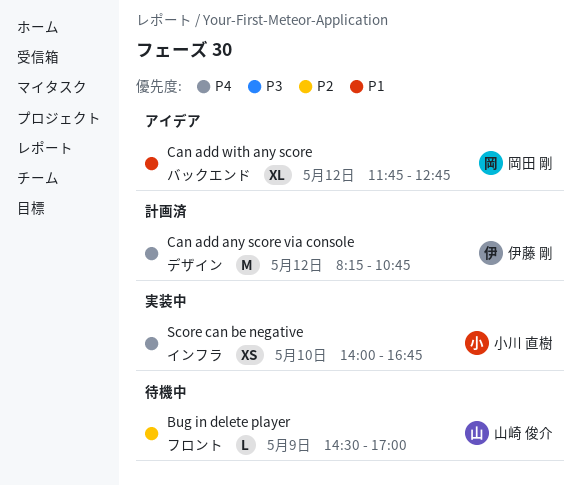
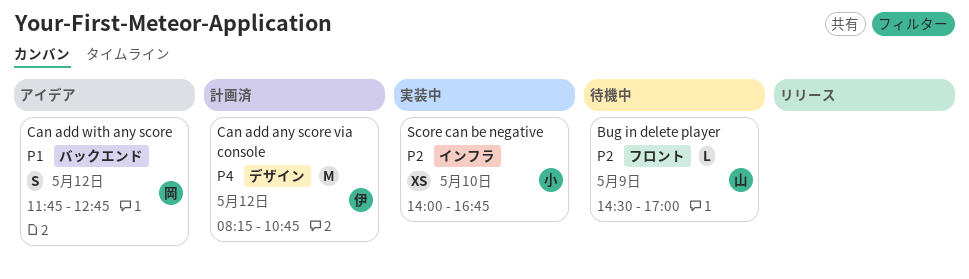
Can add with any score, estimate: XL -> S
Score can be negative, priority: P4 -> P2

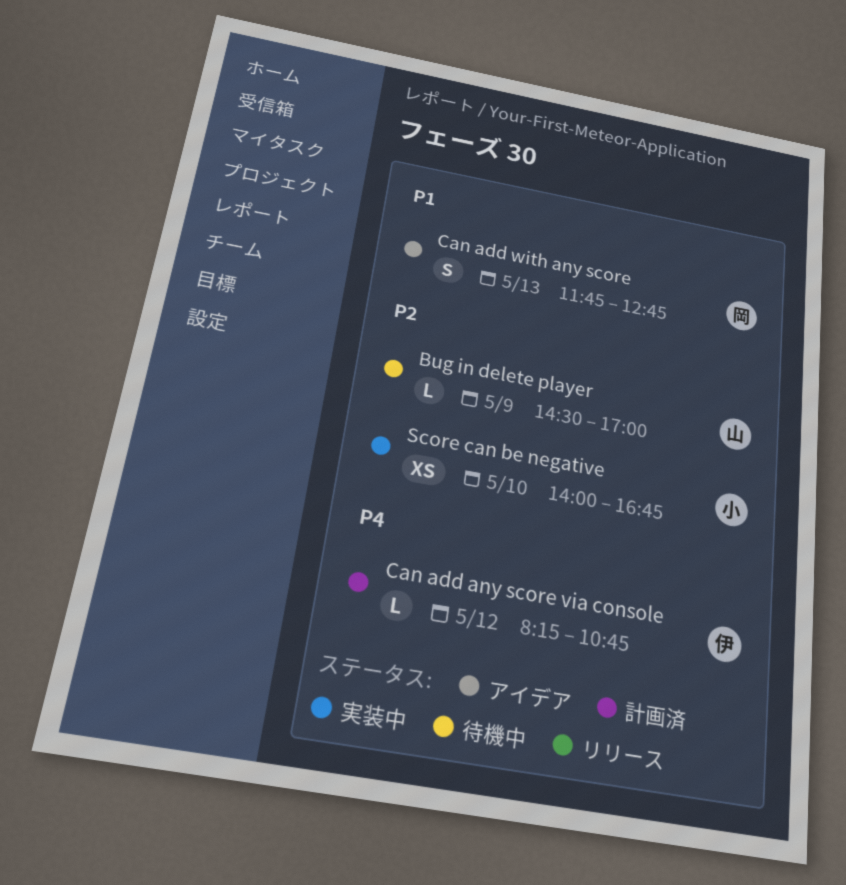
Can add any score via console, estimate: M -> L
Can add with any score, day: May 12 -> May 13

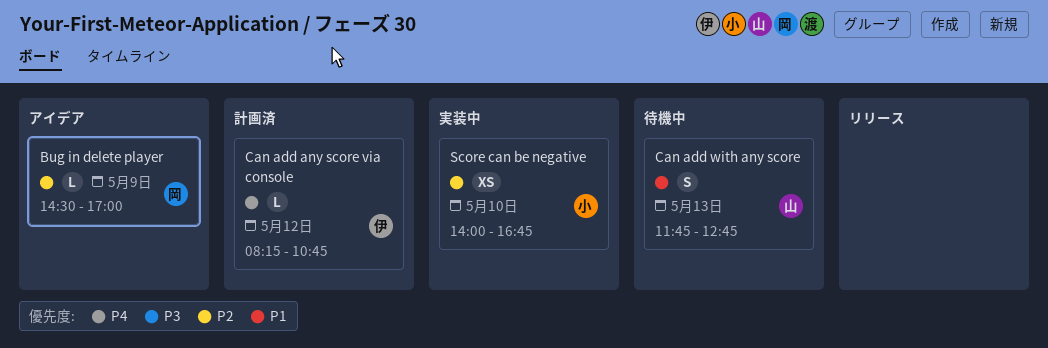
Bug in delete player, status: 待機中 -> アイデア
Bug in delete player, owner: 山 -> 岡
Can add with any score, status: アイデア -> 待機中
Can add with any score, owner: 岡 -> 山

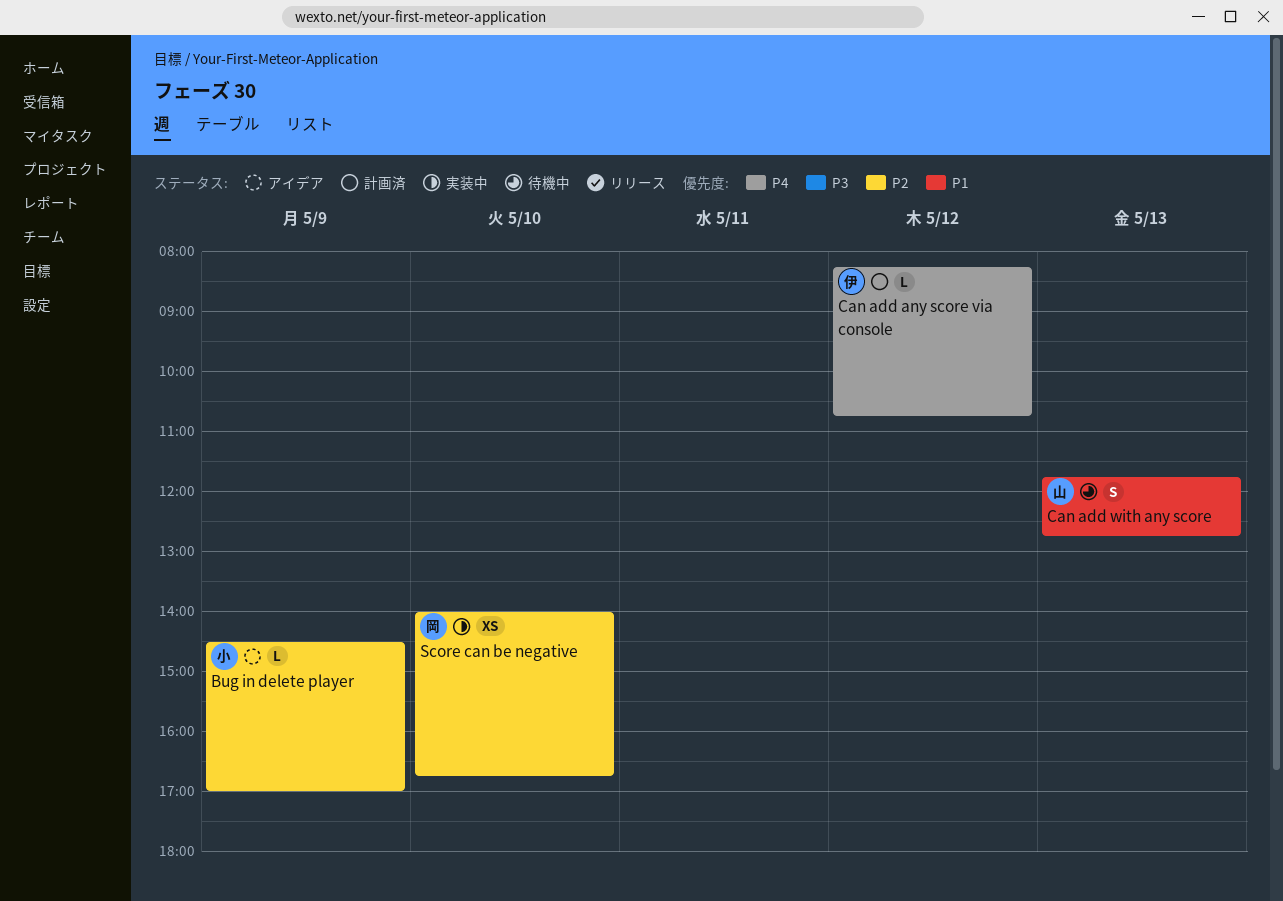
Bug in delete player, owner: 岡 -> 小
Score can be negative, owner: 小 -> 岡

